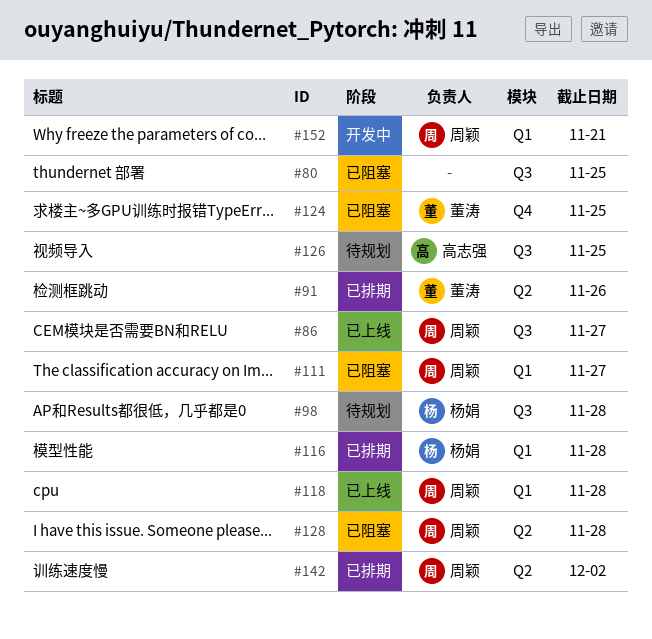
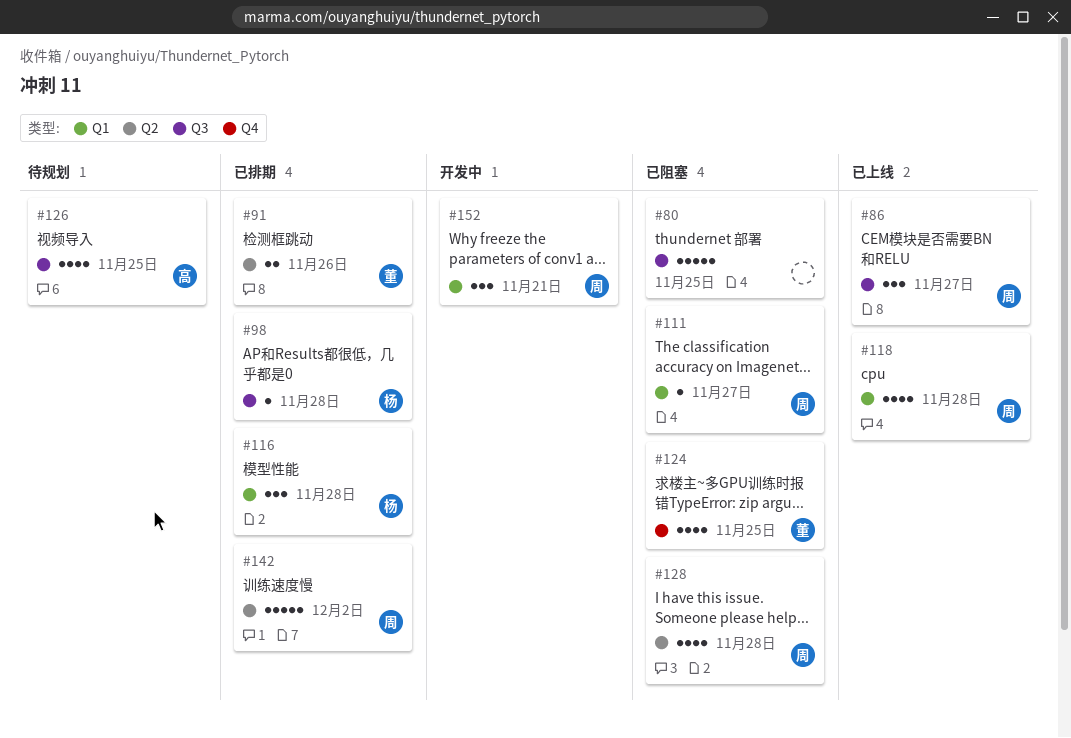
#98, status: 待规划 -> 已排期

